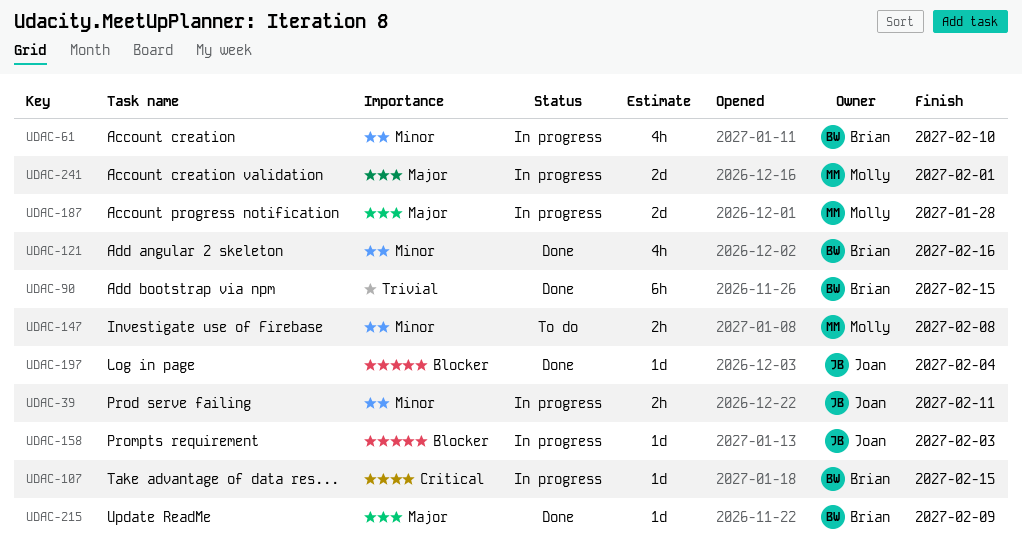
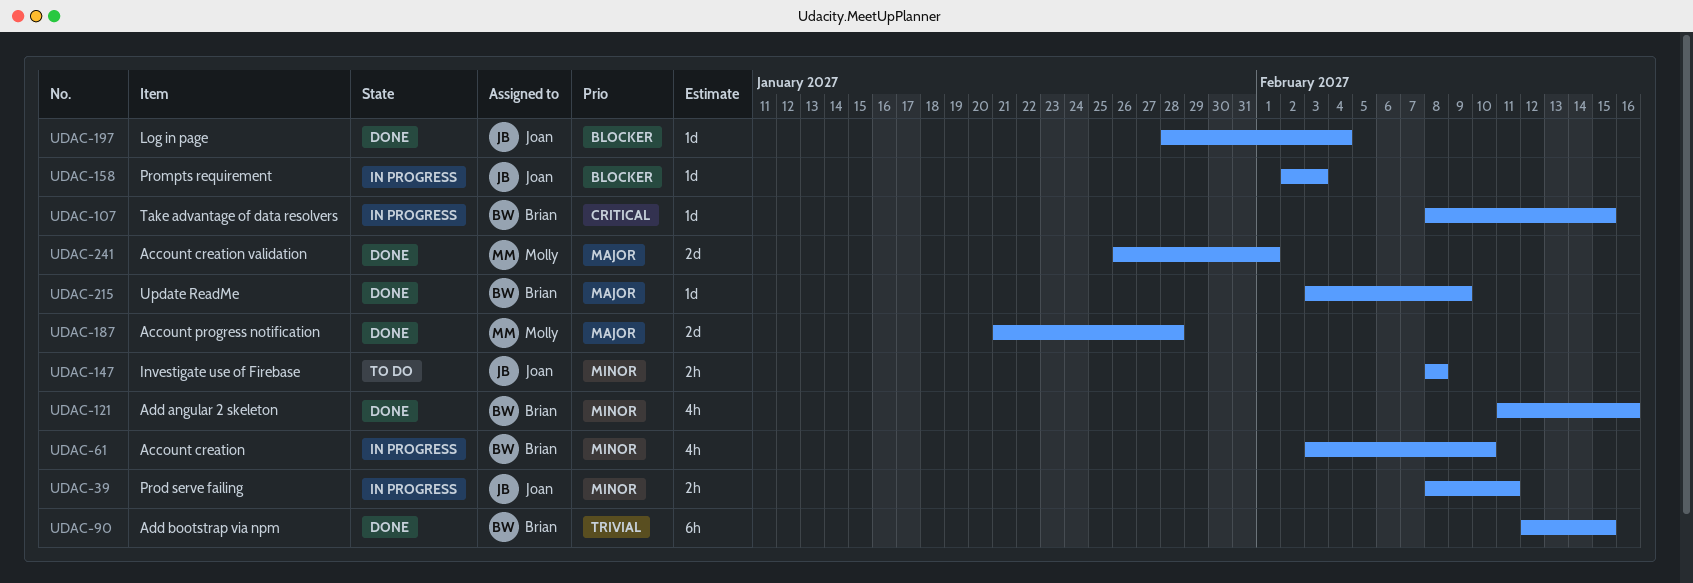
UDAC-147, owner: Molly -> Joan
UDAC-187, status: In progress -> Done
UDAC-241, status: In progress -> Done

